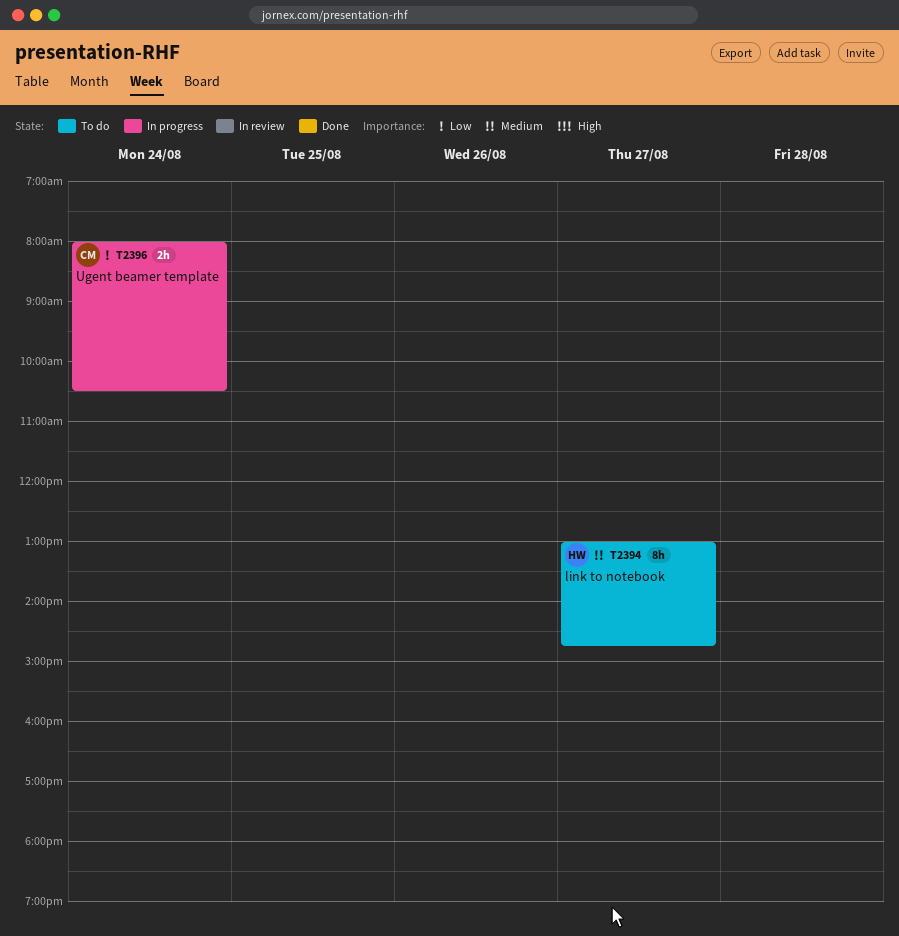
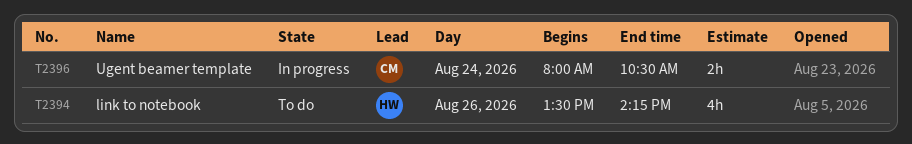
T2394, estimate: 8h -> 4h
T2394, day: Aug 27 -> Aug 26
T2394, begins: 13:00 -> 13:30
T2394, ends: 14:45 -> 14:15

